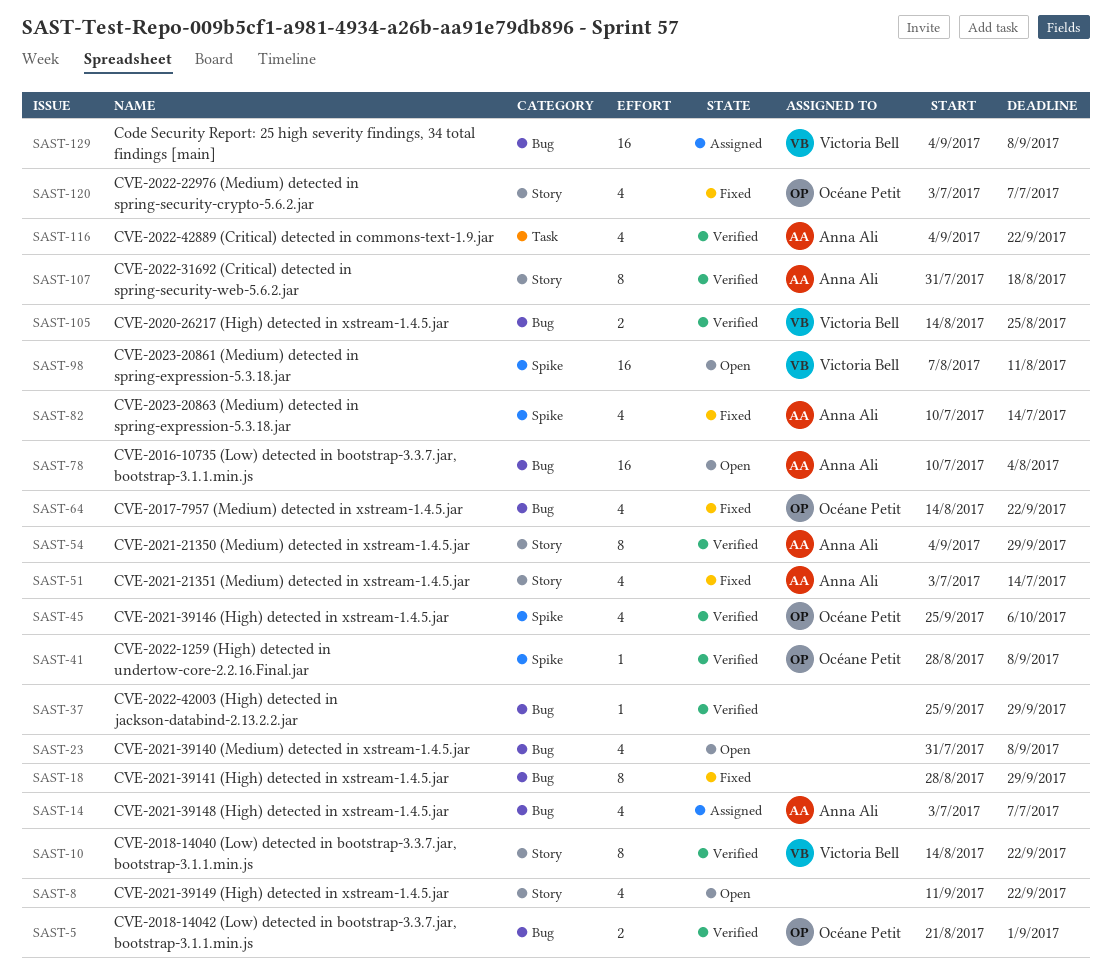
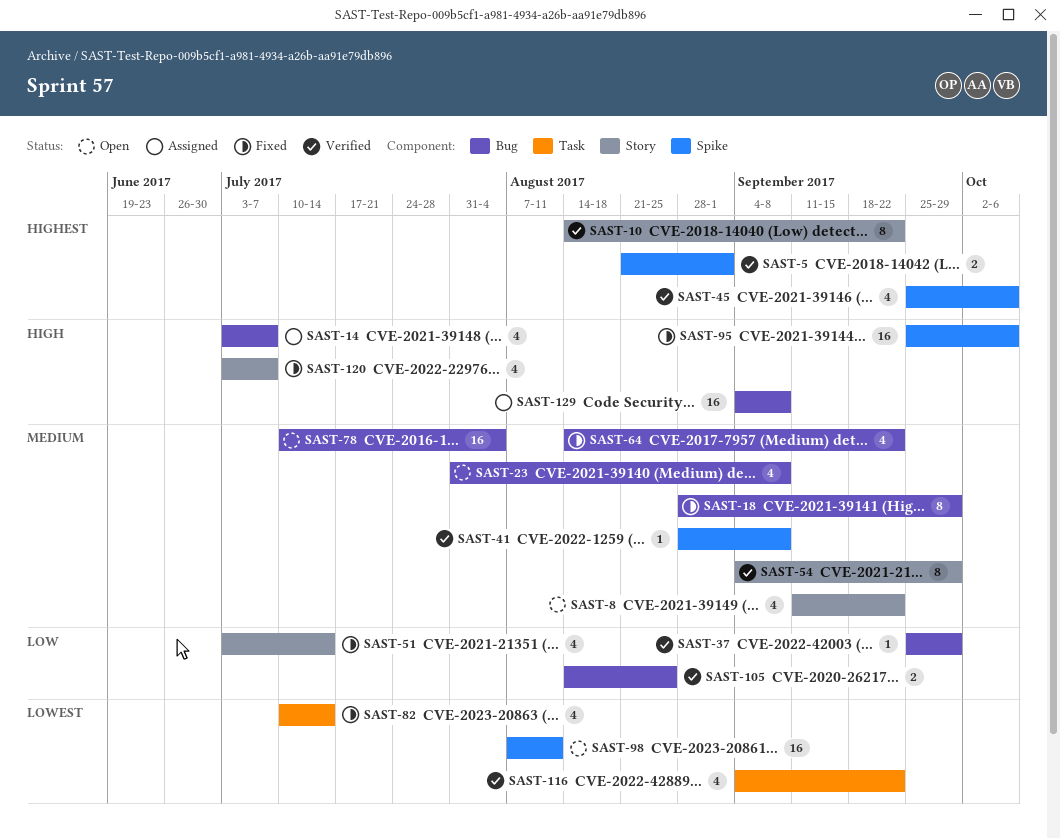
SAST-5, label: Bug -> Spike
SAST-82, label: Spike -> Task
SAST-95: none -> present
SAST-107: present -> none

